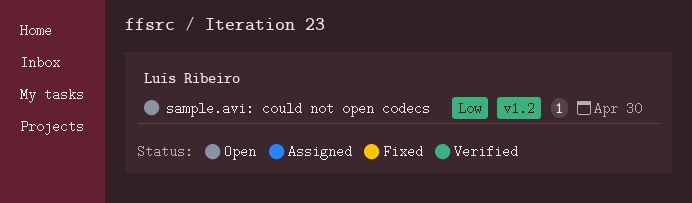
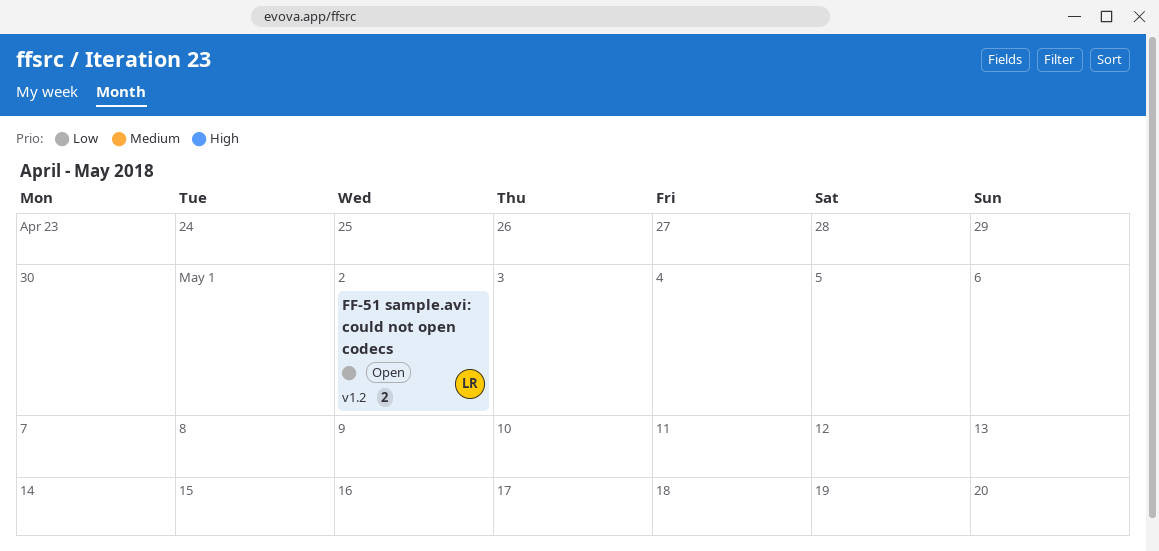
sample.avi: could not open codecs, estimate: 1 -> 2
sample.avi: could not open codecs, due: Apr 30 -> May 2

